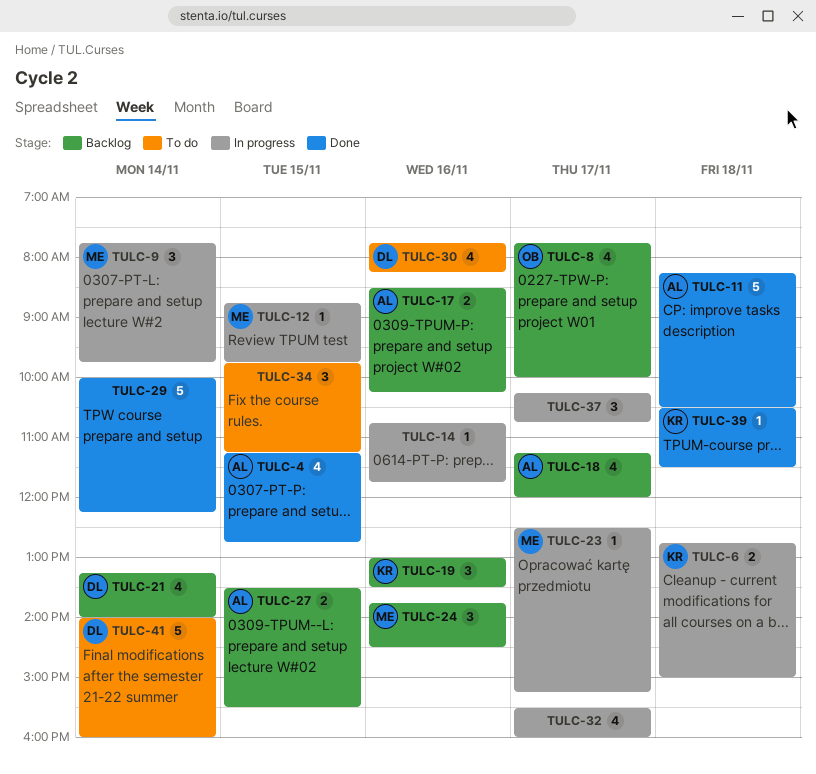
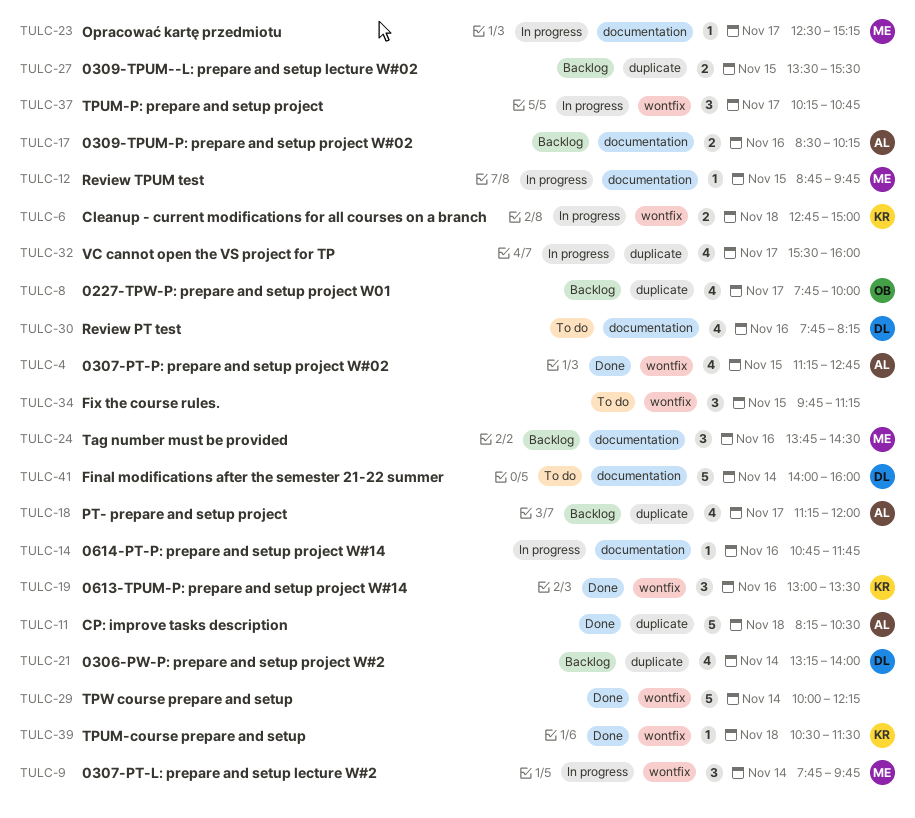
TULC-19, status: Backlog -> Done
TULC-27, owner: AL -> none

